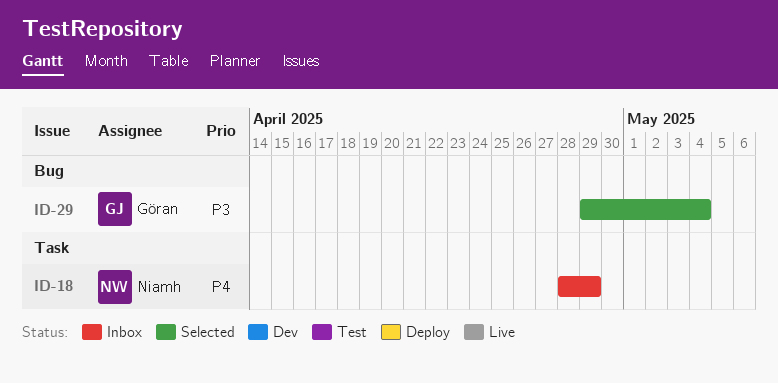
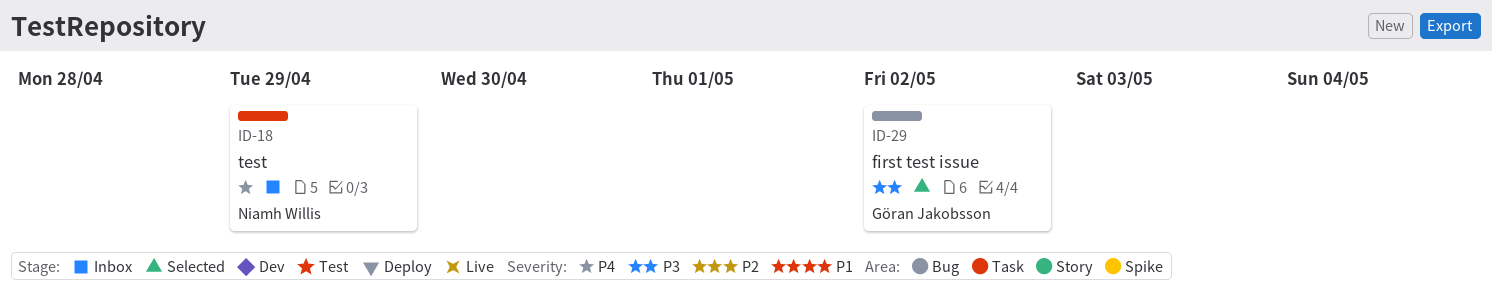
ID-29, due: May 4 -> May 2

